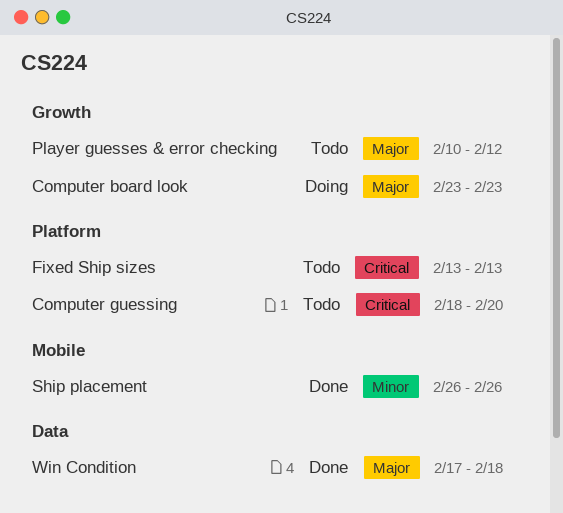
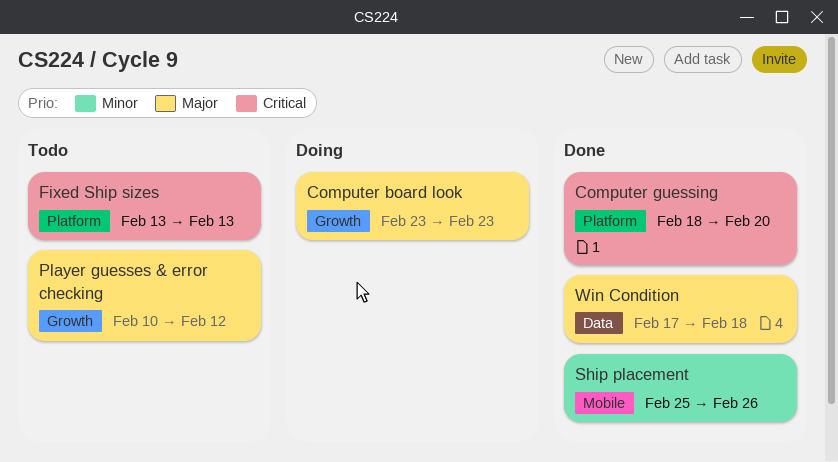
Computer guessing, status: Todo -> Done
Ship placement, start: Feb 26 -> Feb 25

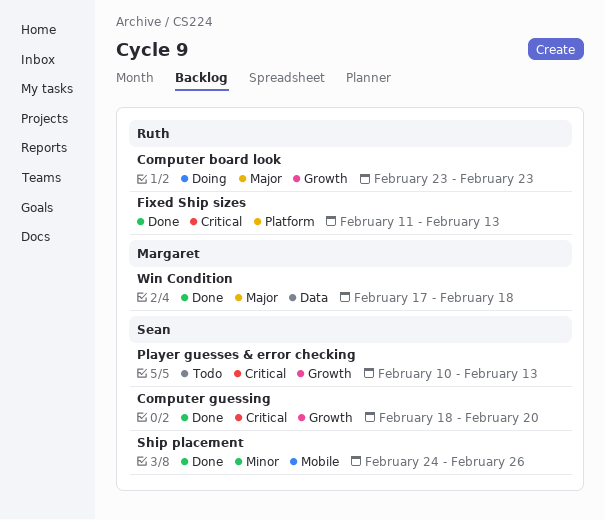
Computer guessing, label: Platform -> Growth
Fixed Ship sizes, status: Todo -> Done
Fixed Ship sizes, start: Feb 13 -> Feb 11
Player guesses & error checking, priority: Major -> Critical
Player guesses & error checking, due: Feb 12 -> Feb 13
Ship placement, start: Feb 25 -> Feb 24

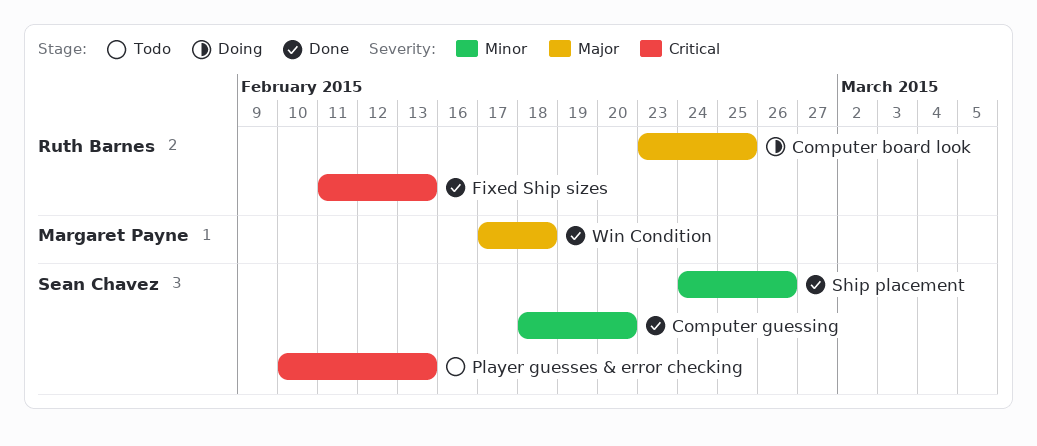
Computer board look, due: Feb 23 -> Feb 25
Computer guessing, priority: Critical -> Minor

